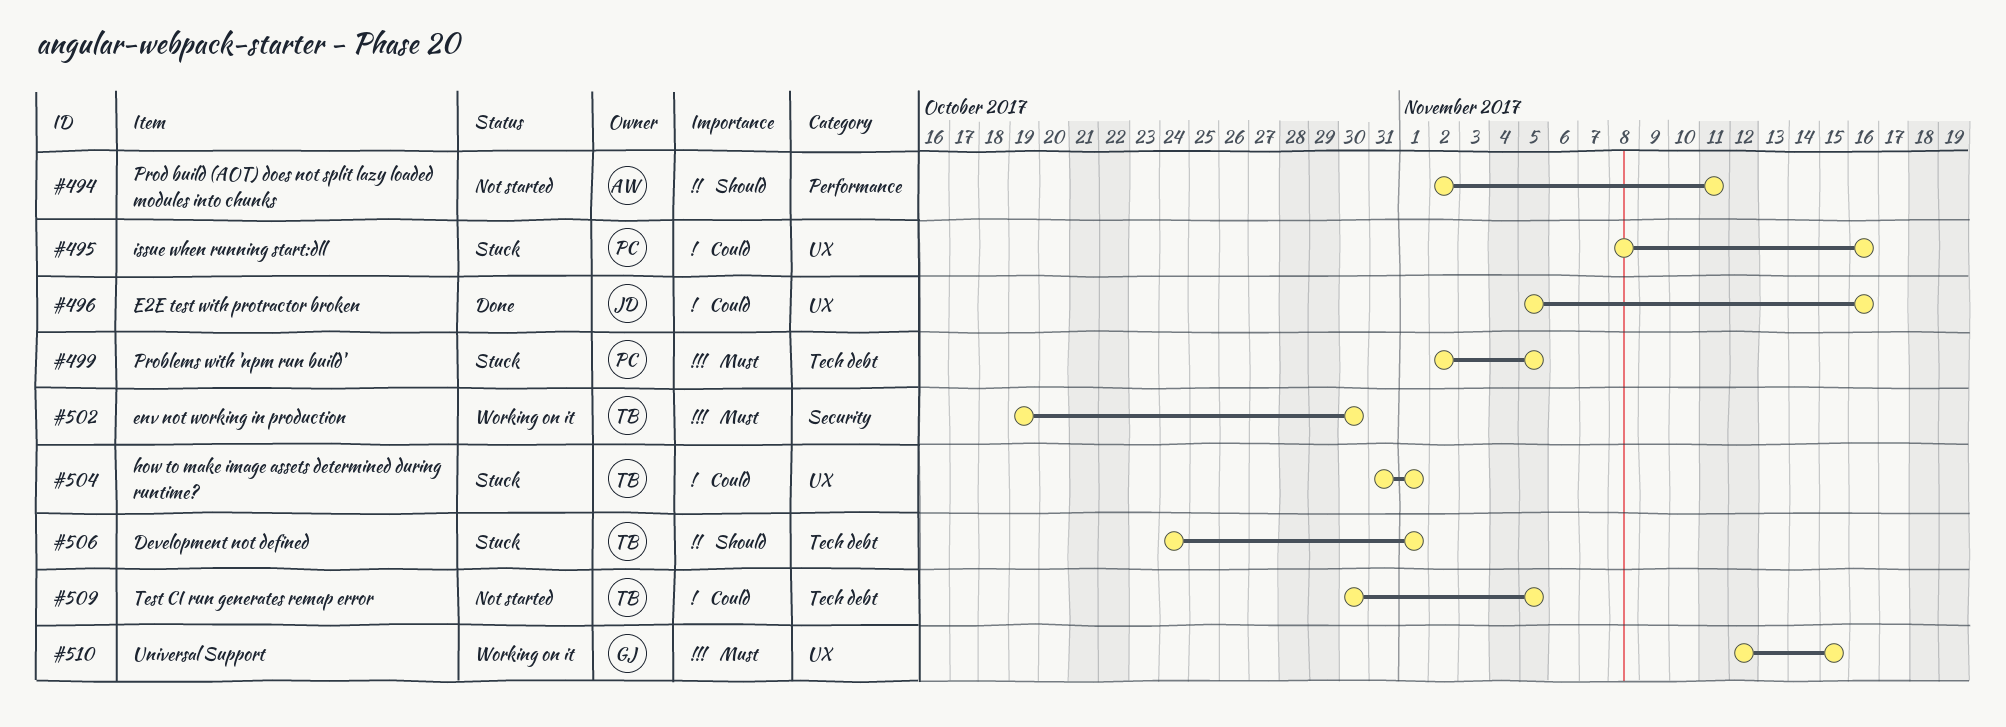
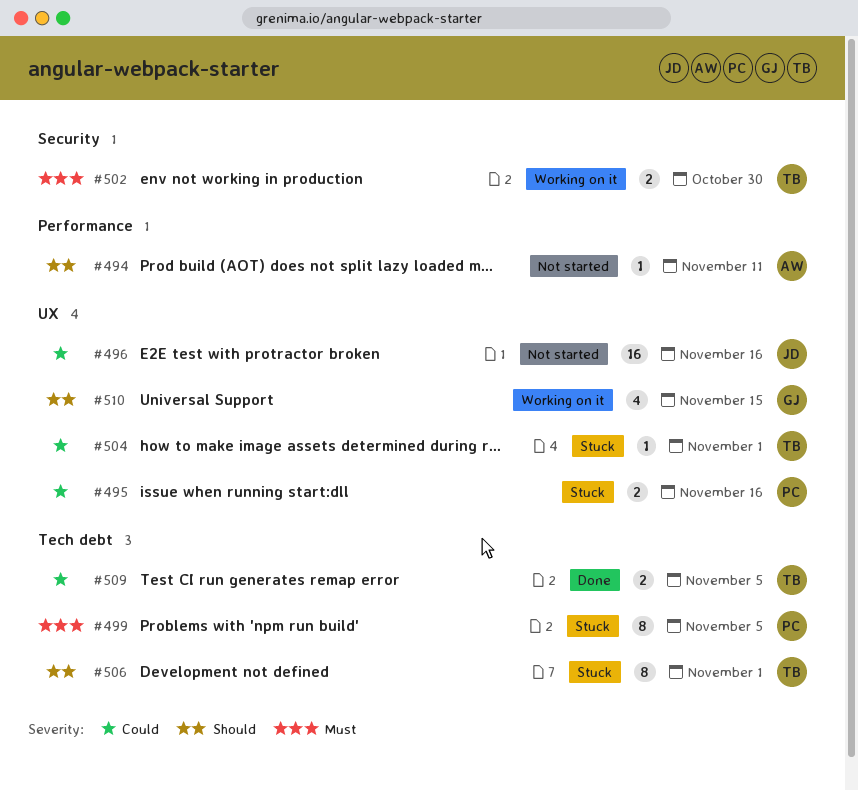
#496, status: Done -> Not started
#509, status: Not started -> Done
#510, priority: Must -> Should

